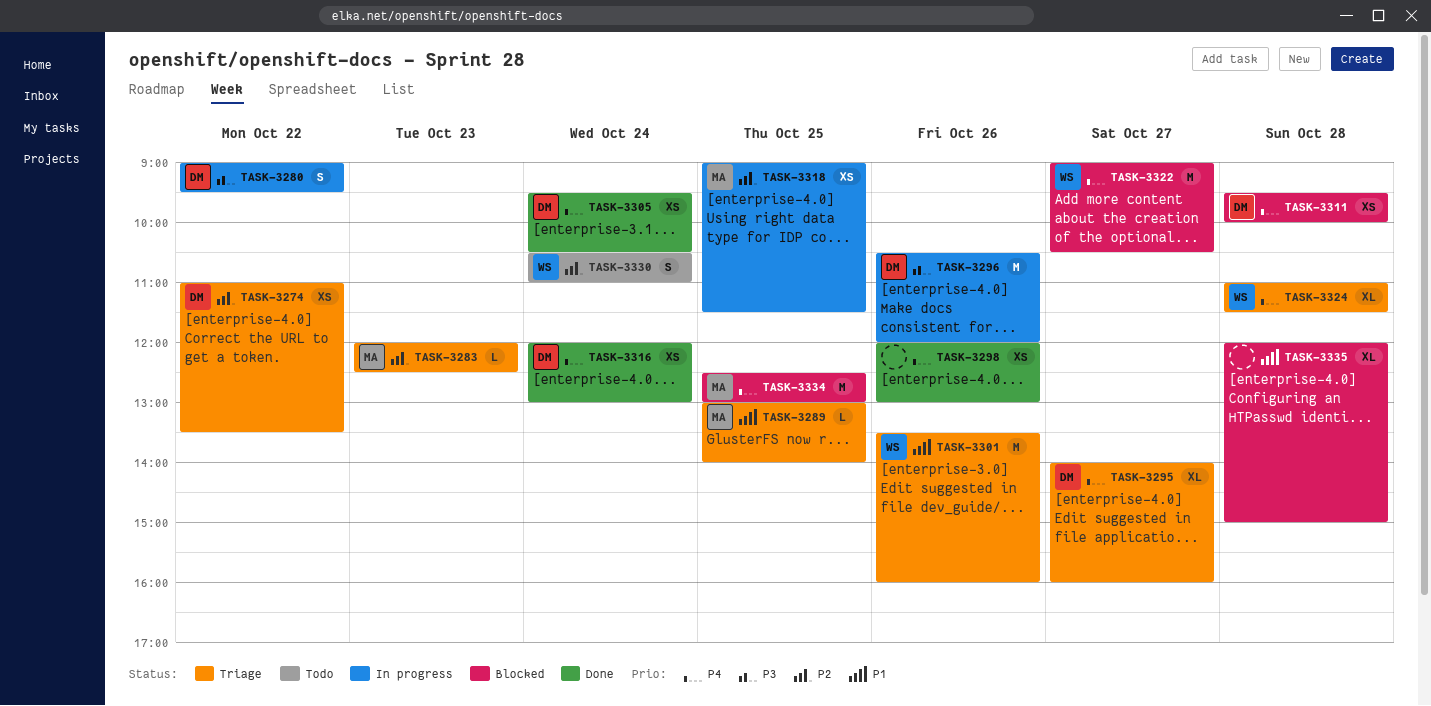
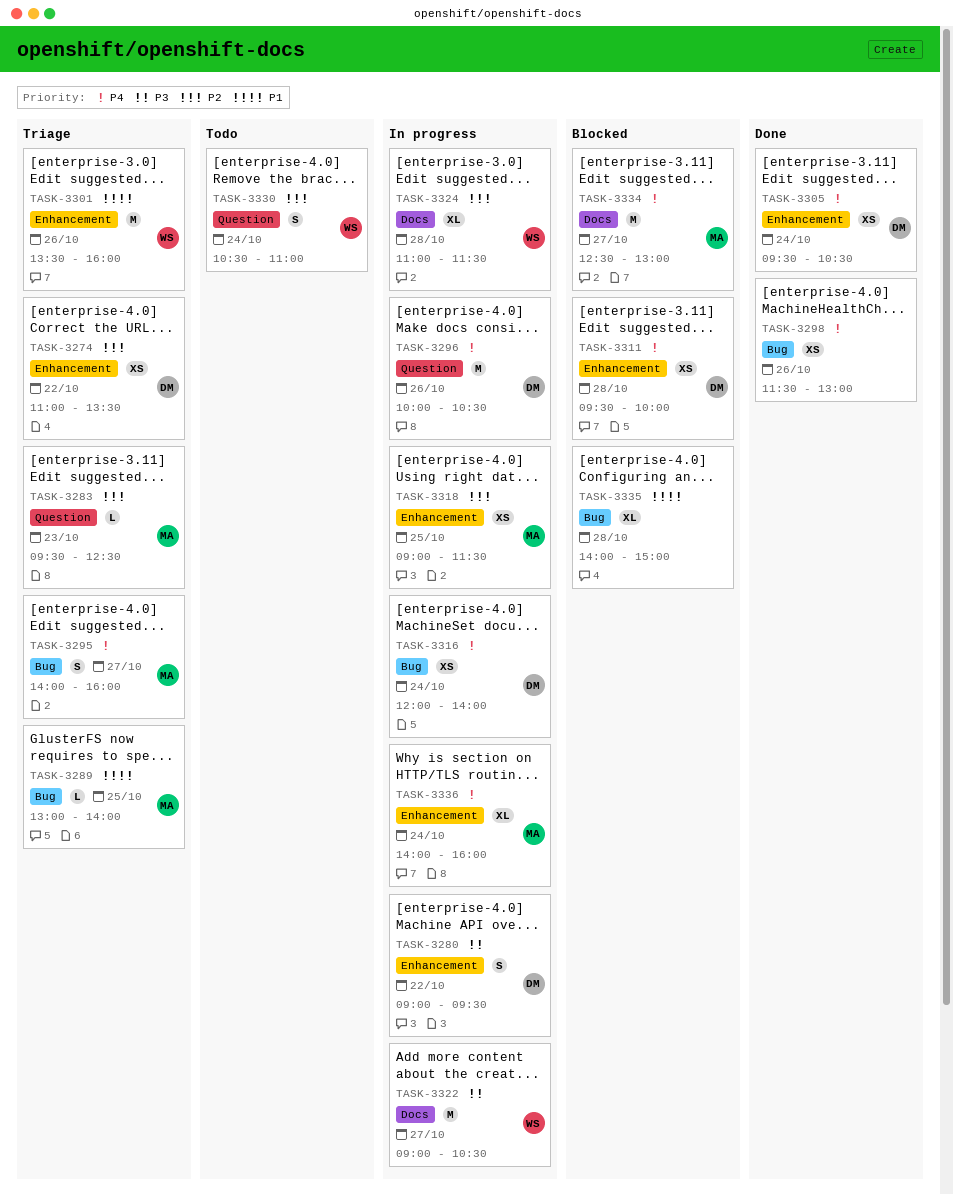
TASK-3283, begins: 12:00 -> 09:30
TASK-3295, owner: DM -> MA
TASK-3295, estimate: XL -> S
TASK-3296, priority: P3 -> P4
TASK-3296, begins: 10:30 -> 10:00
TASK-3296, ends: 12:00 -> 10:30
TASK-3298, begins: 12:00 -> 11:30
TASK-3316, status: Done -> In progress
TASK-3316, ends: 13:00 -> 14:00
TASK-3322, status: Blocked -> In progress
TASK-3322, priority: P4 -> P3
TASK-3324, status: Triage -> In progress
TASK-3324, priority: P4 -> P2
TASK-3334, day: Oct 25 -> Oct 27
TASK-3335, begins: 12:00 -> 14:00
TASK-3336: none -> present

